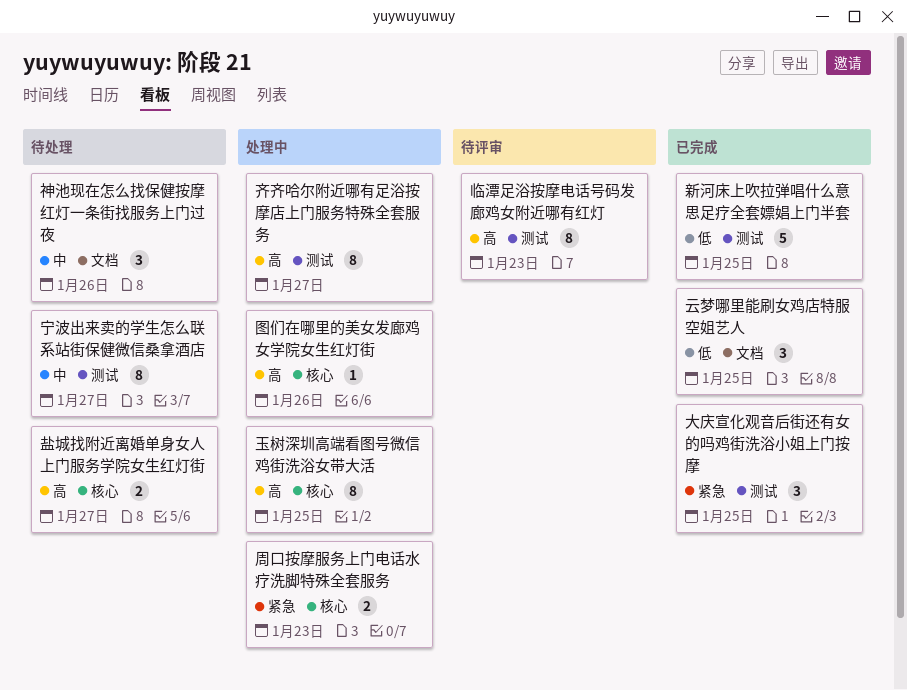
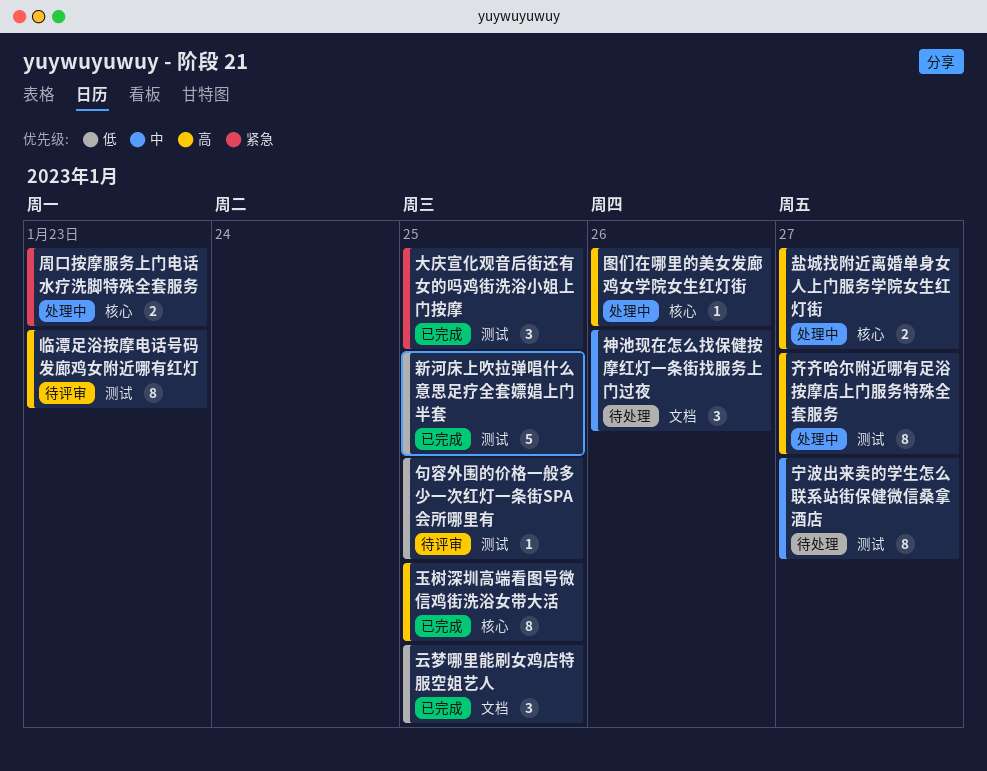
句容外围的价格一般多少一次红灯一条街SPA会所哪里有: none -> present
玉树深圳高端看图号微信鸡街洗浴女带大活, status: 处理中 -> 已完成
盐城找附近离婚单身女人上门服务学院女生红灯街, status: 待处理 -> 处理中

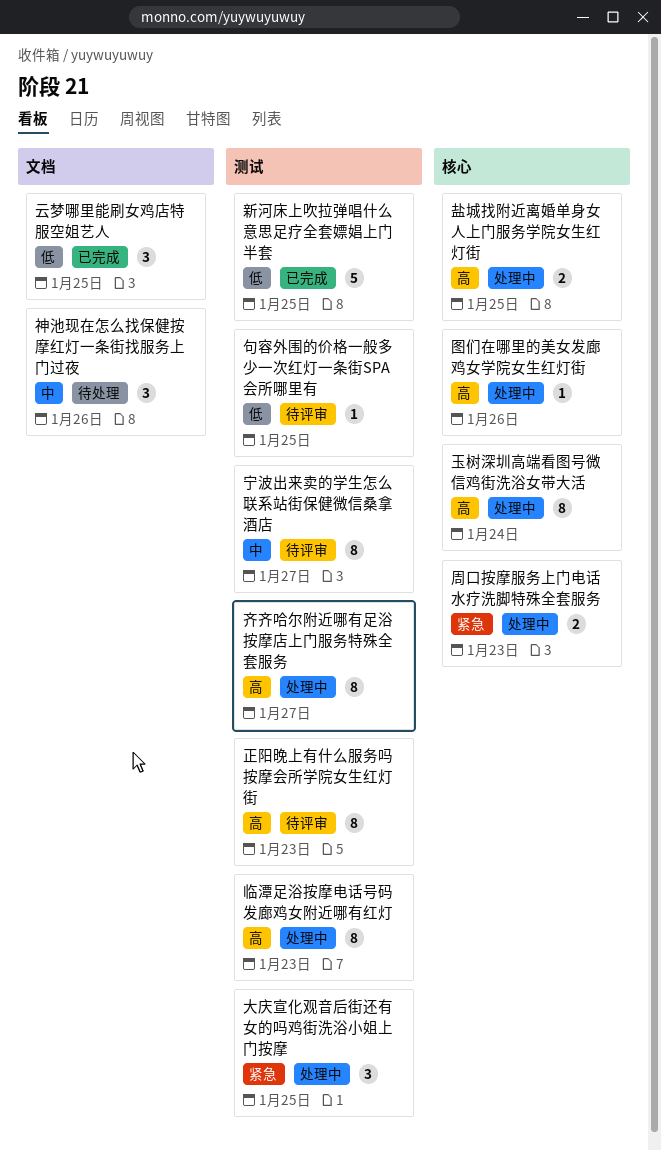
临潭足浴按摩电话号码发廊鸡女附近哪有红灯, status: 待评审 -> 处理中
大庆宣化观音后街还有女的吗鸡街洗浴小姐上门按摩, status: 已完成 -> 处理中
宁波出来卖的学生怎么联系站街保健微信桑拿酒店, status: 待处理 -> 待评审
正阳晚上有什么服务吗按摩会所学院女生红灯街: none -> present
玉树深圳高端看图号微信鸡街洗浴女带大活, status: 已完成 -> 处理中
玉树深圳高端看图号微信鸡街洗浴女带大活, due: Jan 25 -> Jan 24
盐城找附近离婚单身女人上门服务学院女生红灯街, due: Jan 27 -> Jan 25

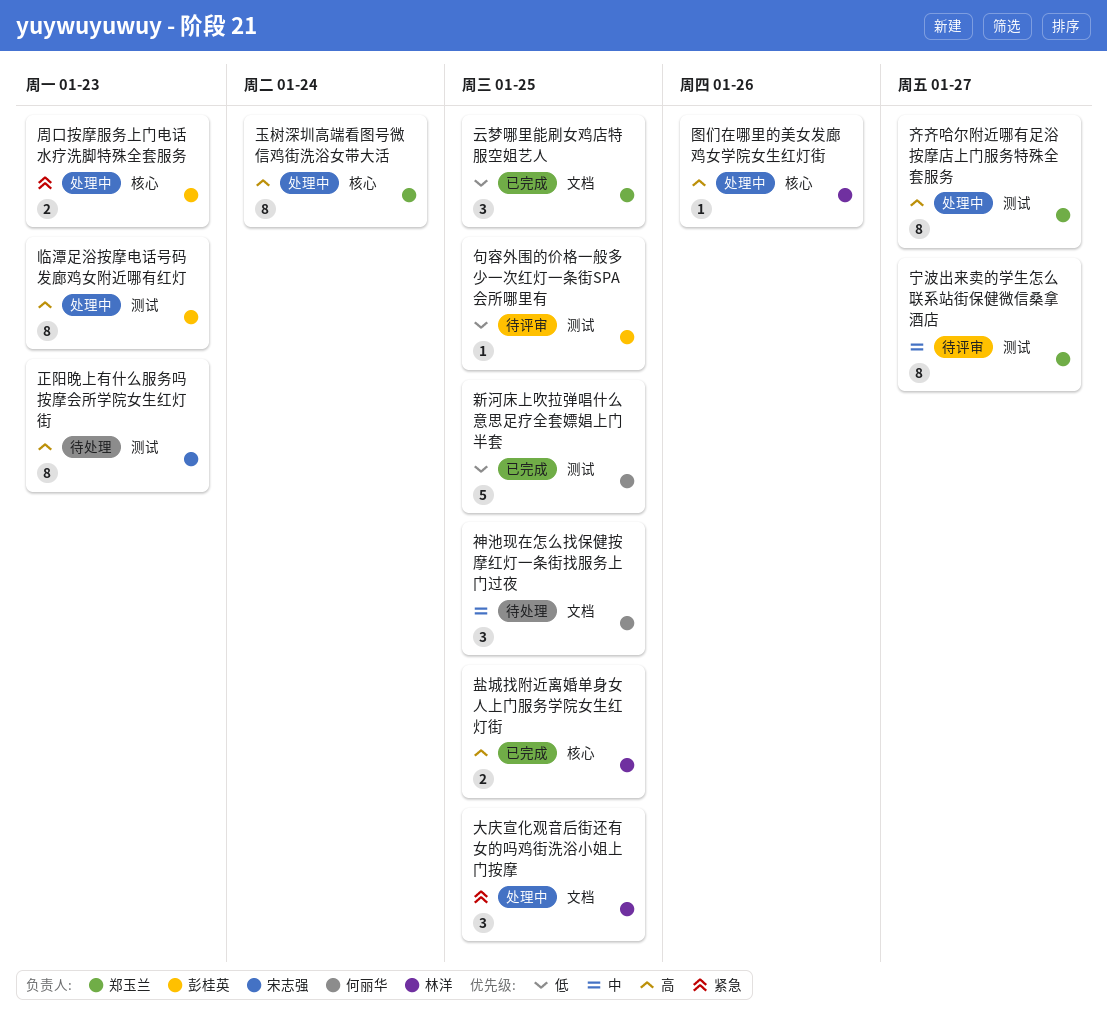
大庆宣化观音后街还有女的吗鸡街洗浴小姐上门按摩, label: 测试 -> 文档
正阳晚上有什么服务吗按摩会所学院女生红灯街, status: 待评审 -> 待处理
盐城找附近离婚单身女人上门服务学院女生红灯街, status: 处理中 -> 已完成
神池现在怎么找保健按摩红灯一条街找服务上门过夜, due: Jan 26 -> Jan 25

